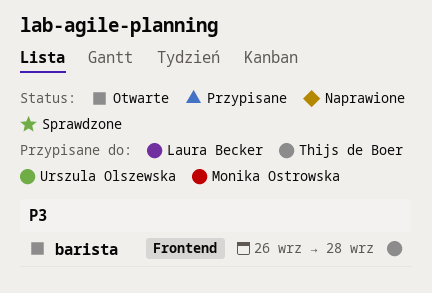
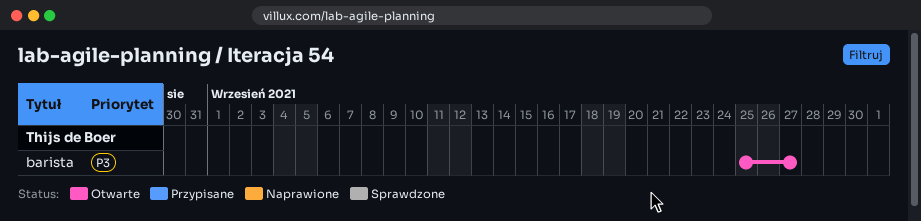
barista, start: Sep 26 -> Sep 25
barista, due: Sep 28 -> Sep 27

